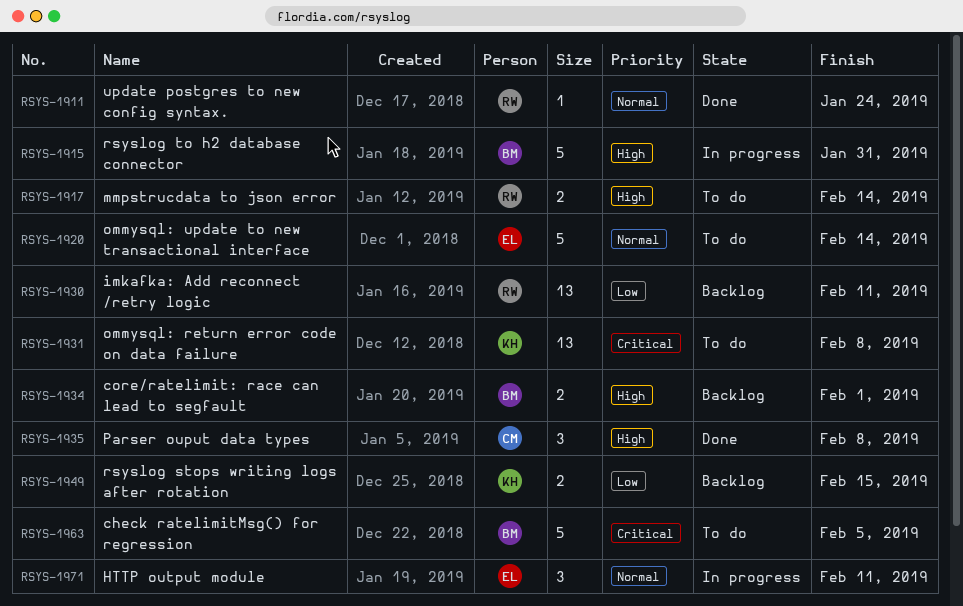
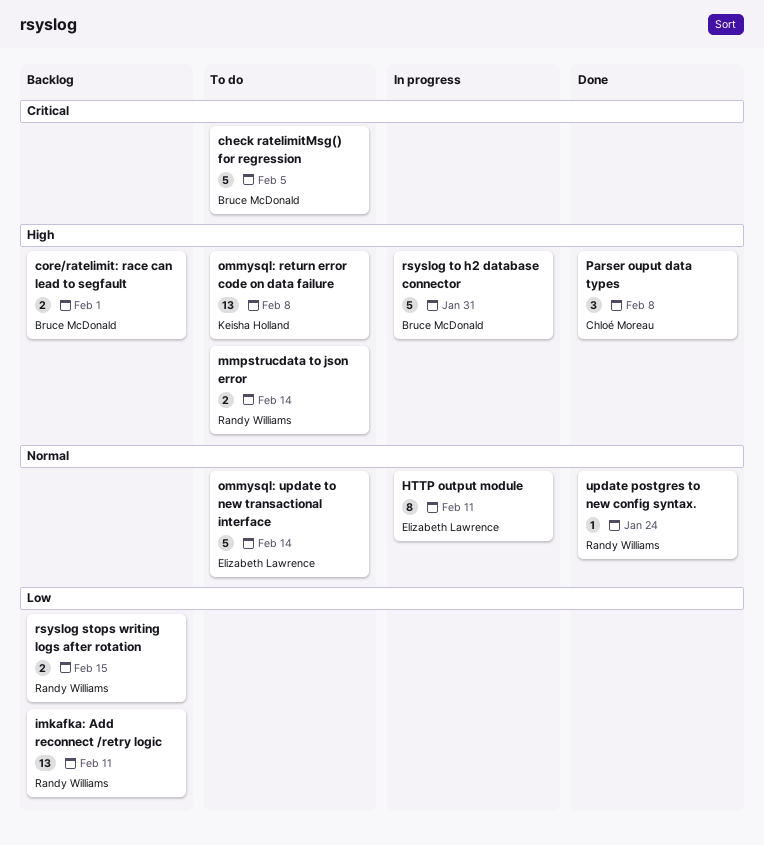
HTTP output module, estimate: 3 -> 8
ommysql: return error code on data failure, priority: Critical -> High
rsyslog stops writing logs after rotation, owner: Keisha Holland -> Randy Williams

